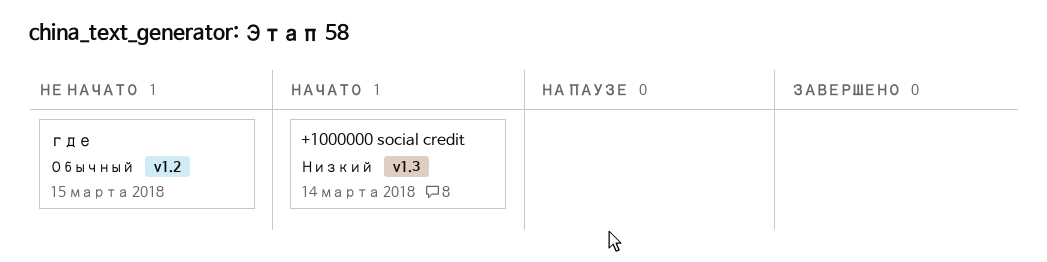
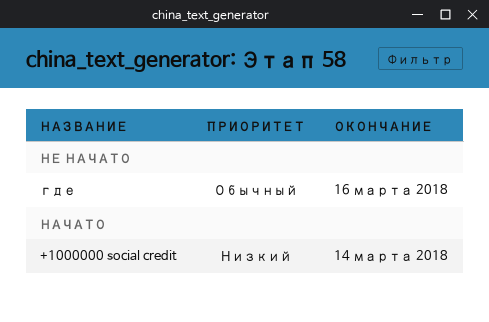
где, due: Mar 15 -> Mar 16

